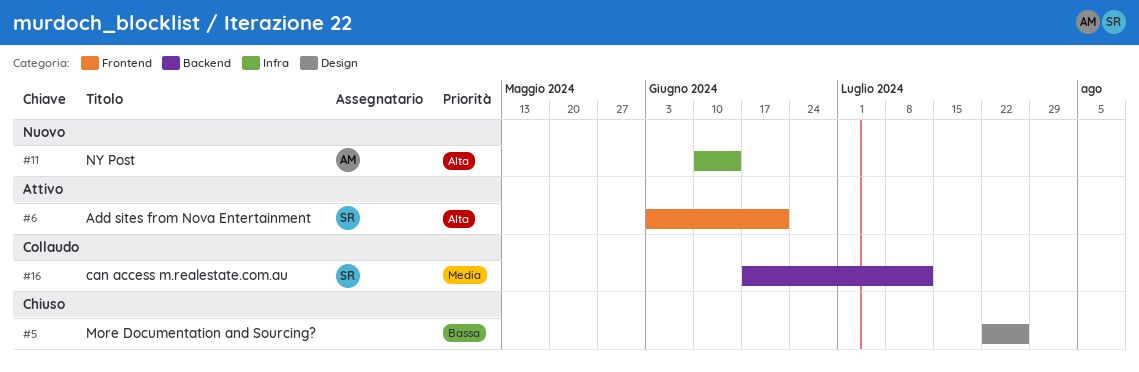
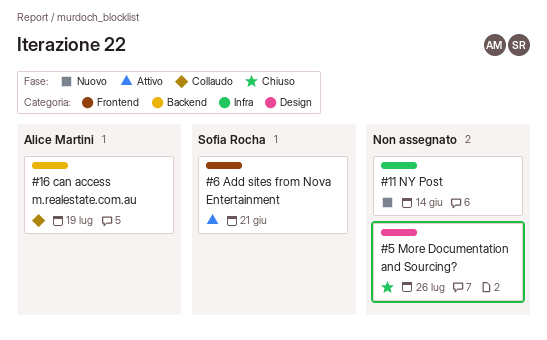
#11, owner: Alice Martini -> none
#16, owner: Sofia Rocha -> Alice Martini
#16, due: Jul 12 -> Jul 19

